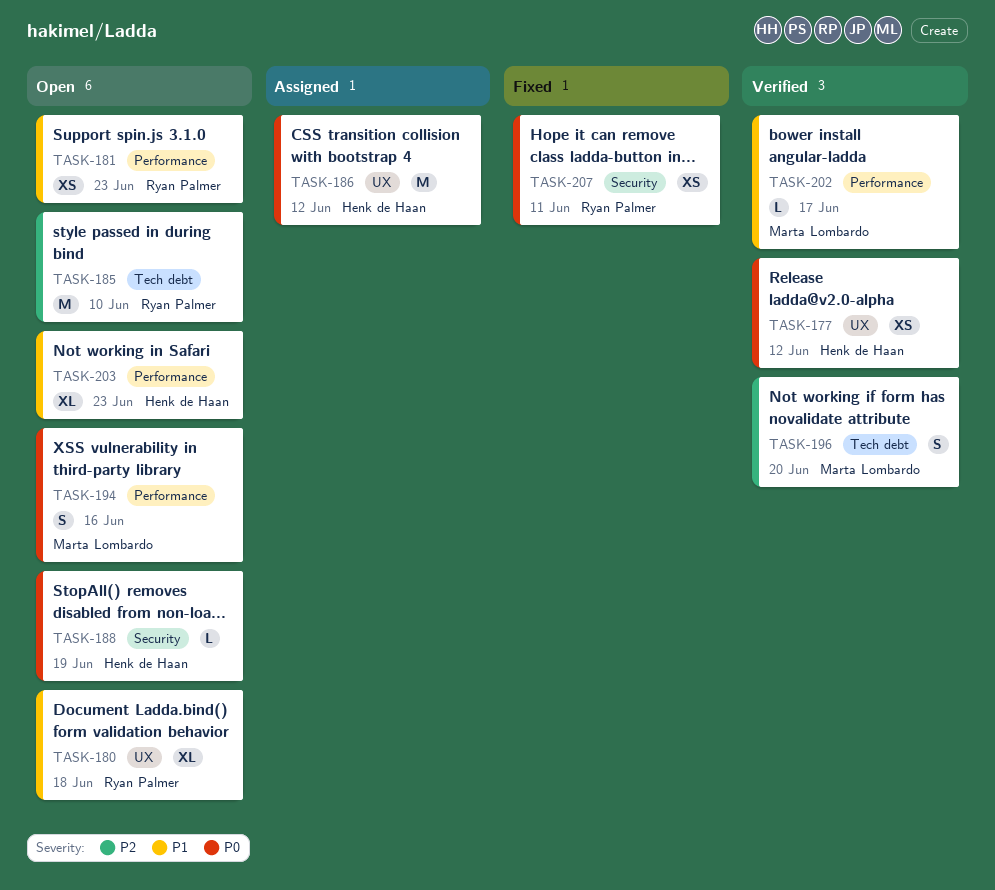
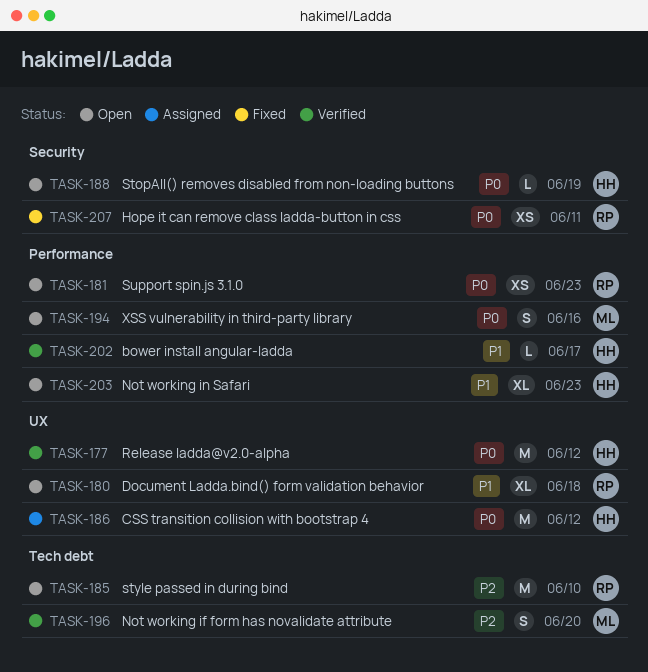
TASK-177, estimate: XS -> M
TASK-181, priority: P1 -> P0
TASK-202, owner: Marta Lombardo -> Henk de Haan

